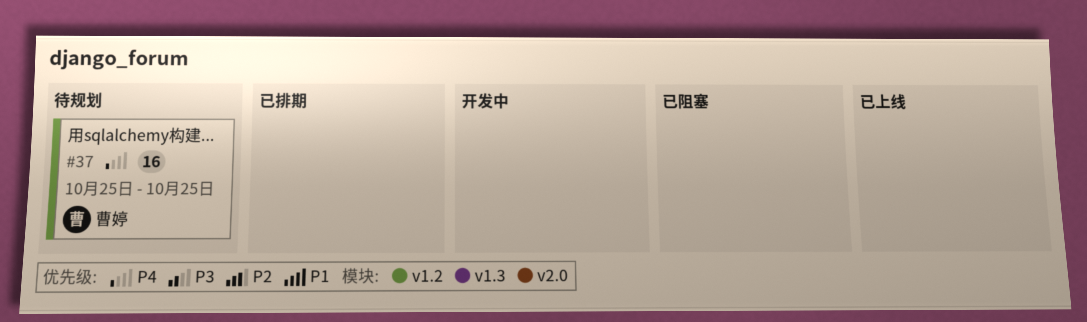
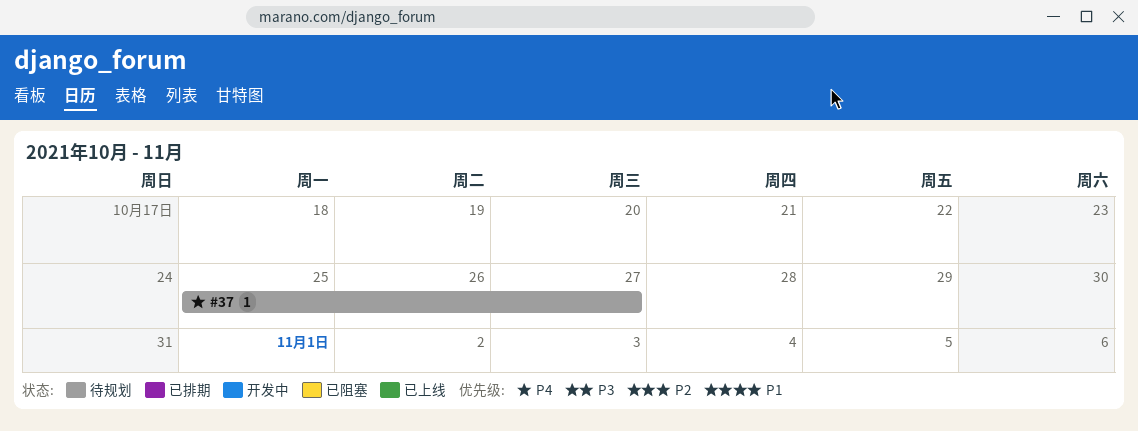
#37, estimate: 16 -> 1
#37, due: Oct 25 -> Oct 27

